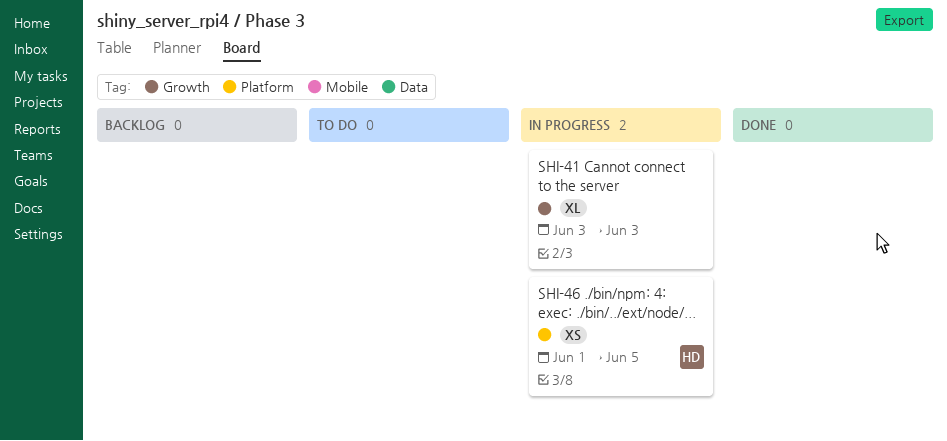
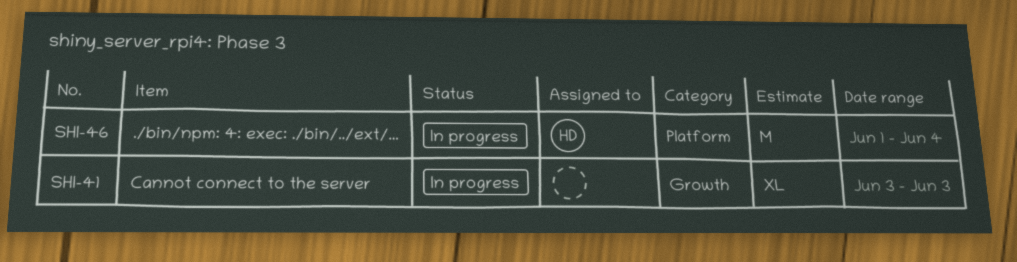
SHI-46, estimate: XS -> M
SHI-46, due: Jun 5 -> Jun 4

